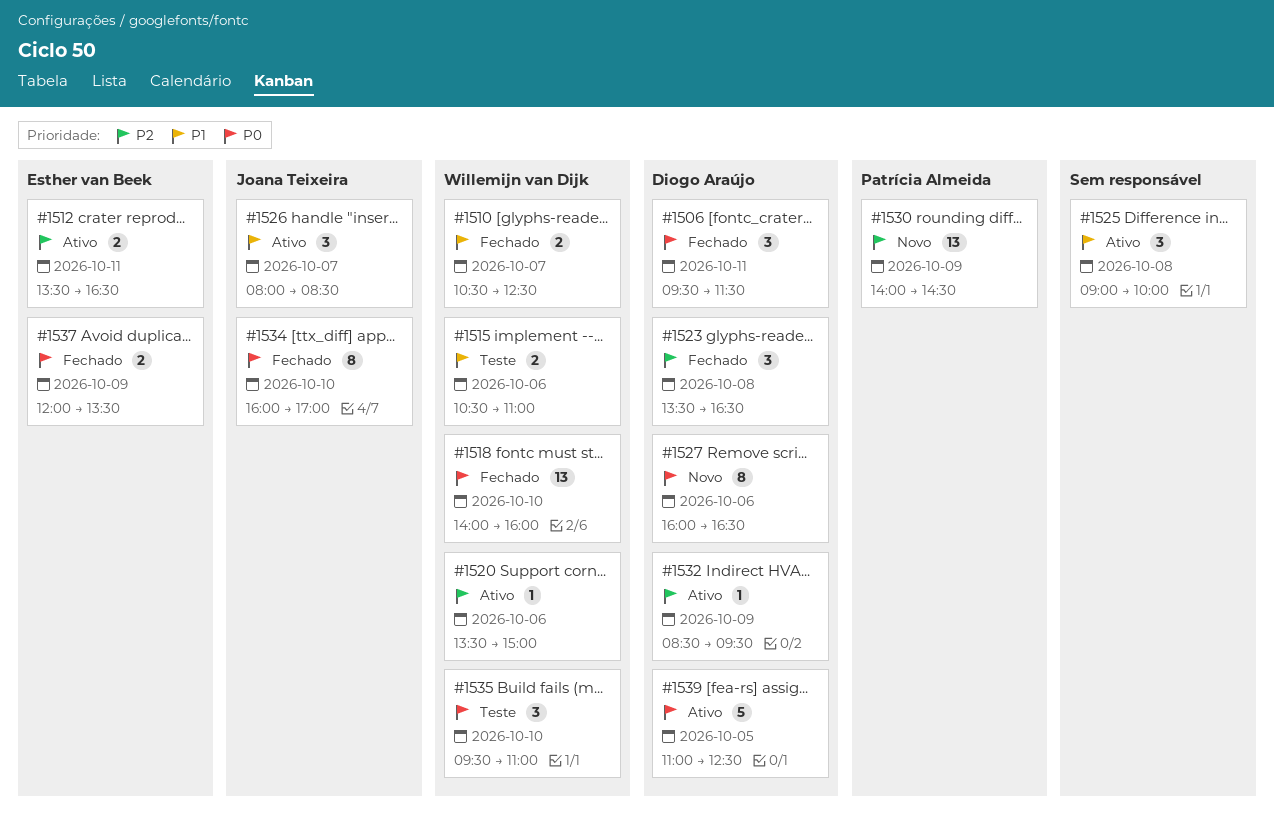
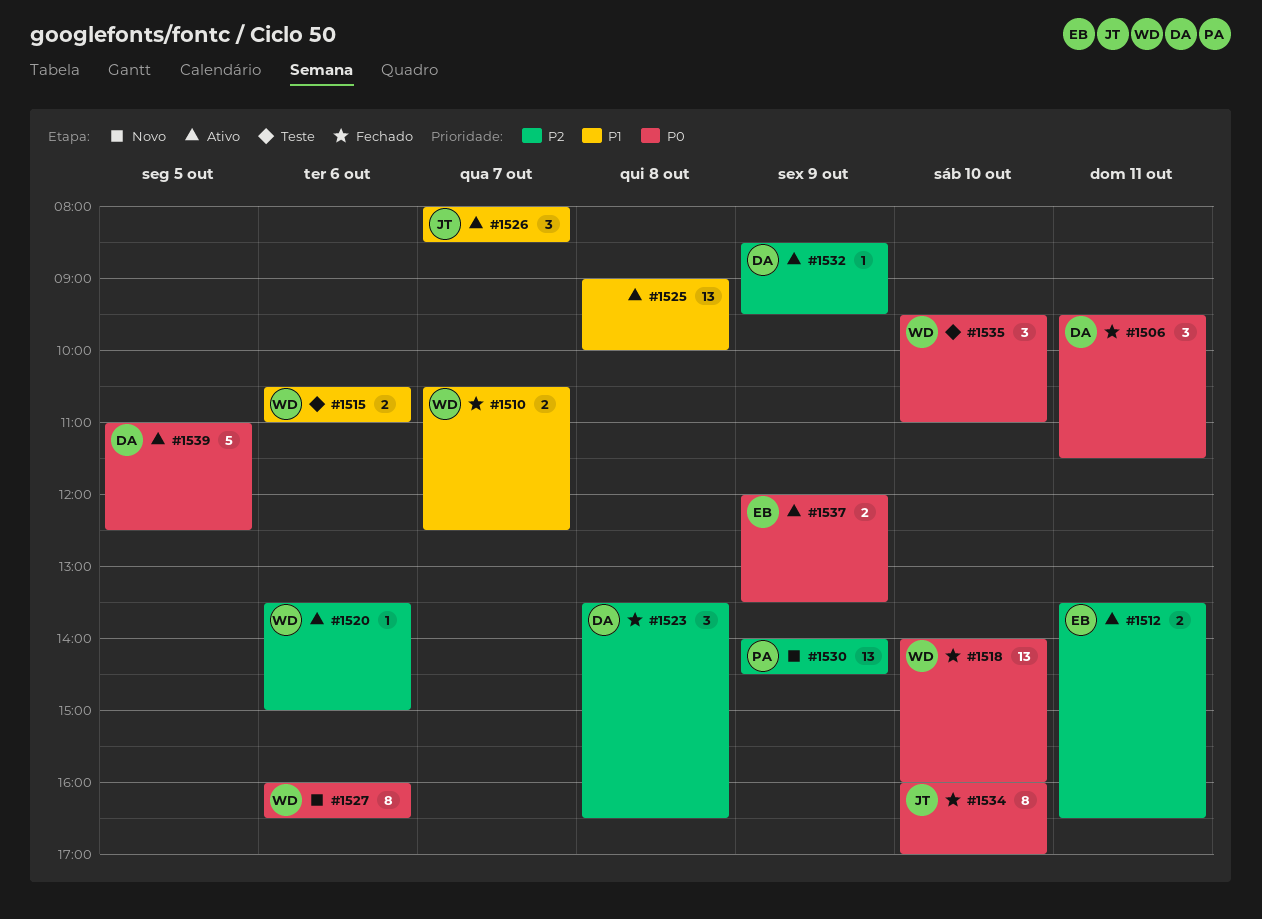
#1525, estimate: 3 -> 13
#1527, owner: Diogo Araújo -> Willemijn van Dijk
#1537, status: Fechado -> Ativo

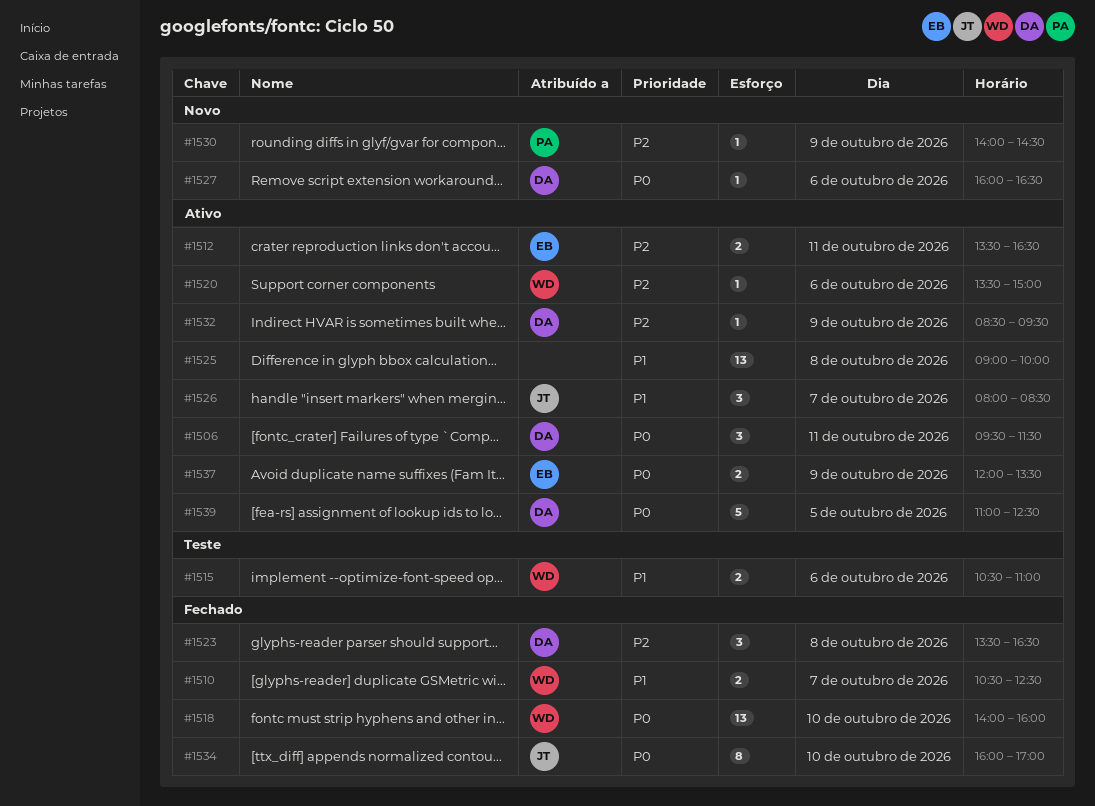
#1506, status: Fechado -> Ativo
#1527, owner: WD -> DA
#1527, estimate: 8 -> 1
#1530, estimate: 13 -> 1
#1535: present -> none

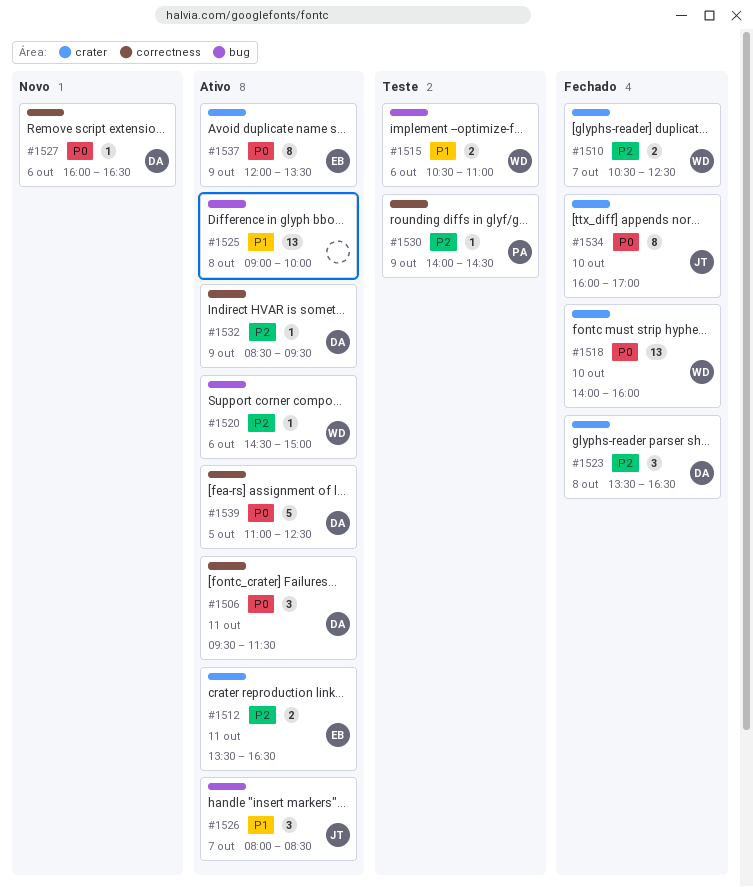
#1510, priority: P1 -> P2
#1520, begins: 13:30 -> 14:30
#1530, status: Novo -> Teste
#1537, estimate: 2 -> 8

